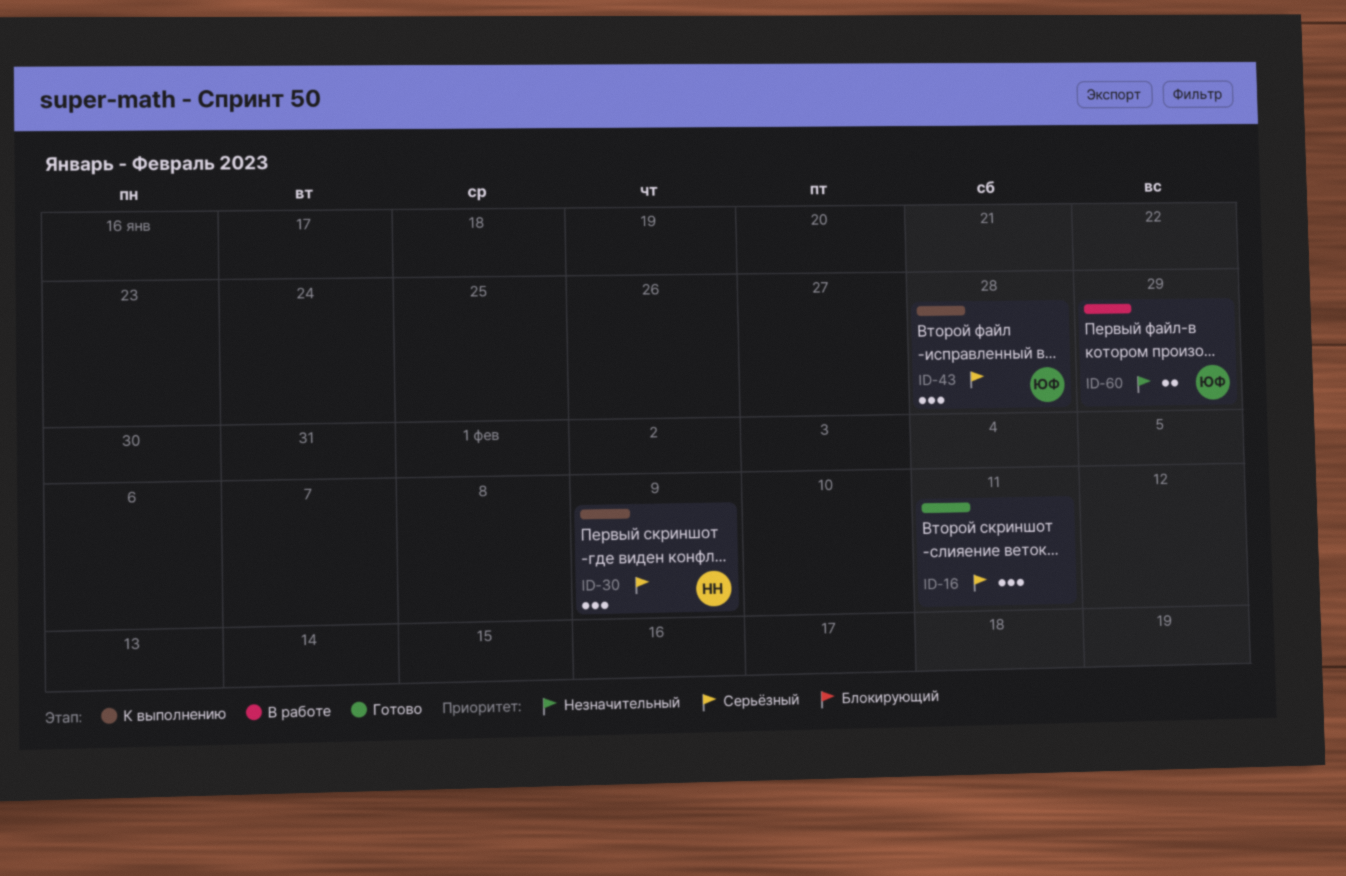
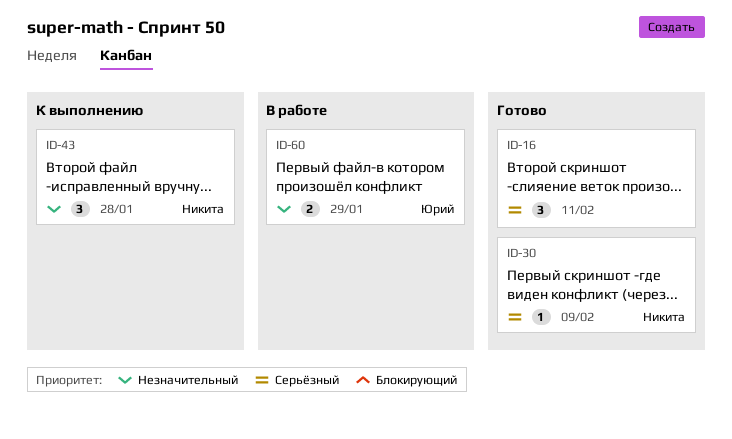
ID-30, status: К выполнению -> Готово
ID-30, estimate: 3 -> 1
ID-43, owner: Юрий -> Никита
ID-43, priority: Серьёзный -> Незначительный

